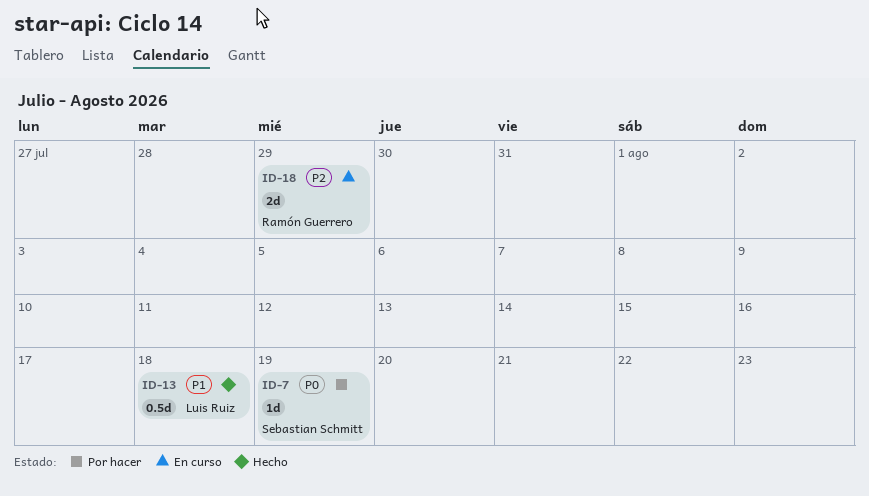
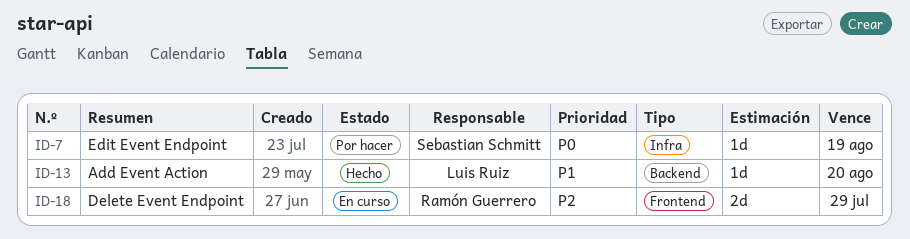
ID-13, estimate: 0.5d -> 1d
ID-13, due: Aug 18 -> Aug 20

